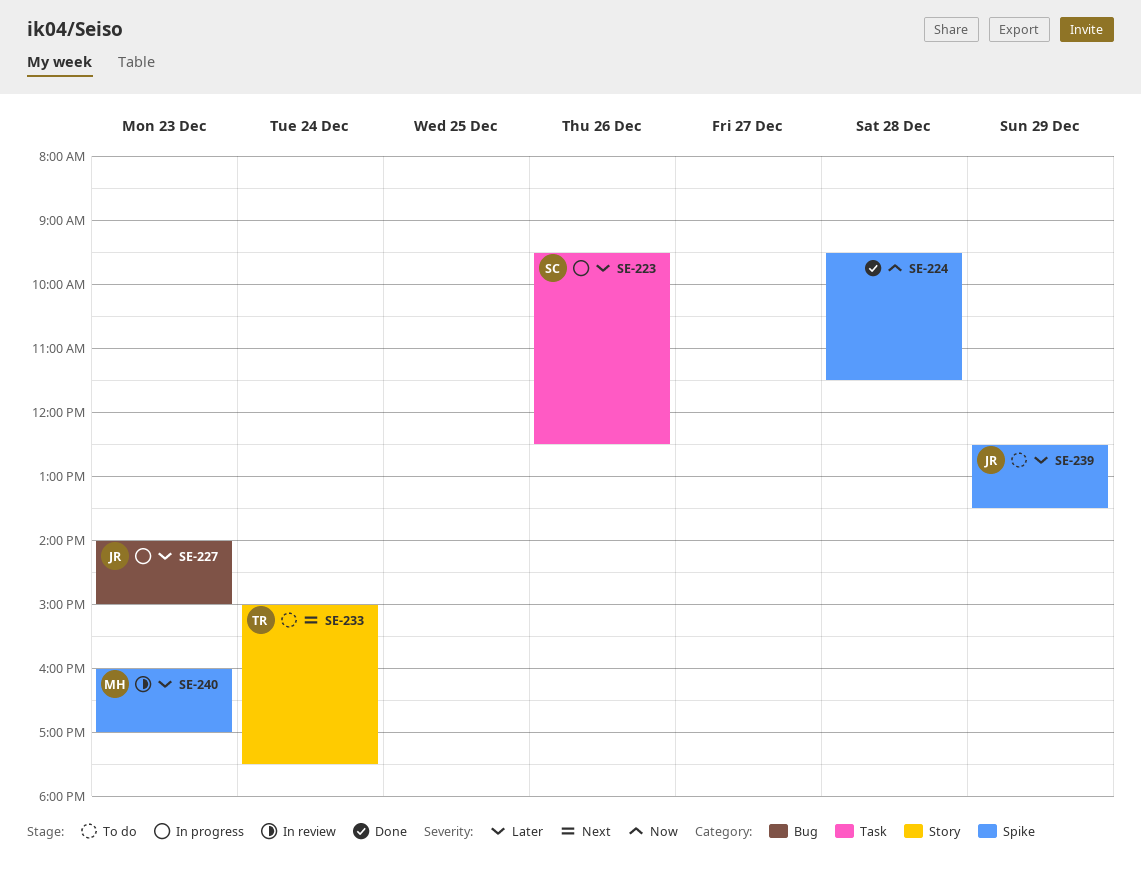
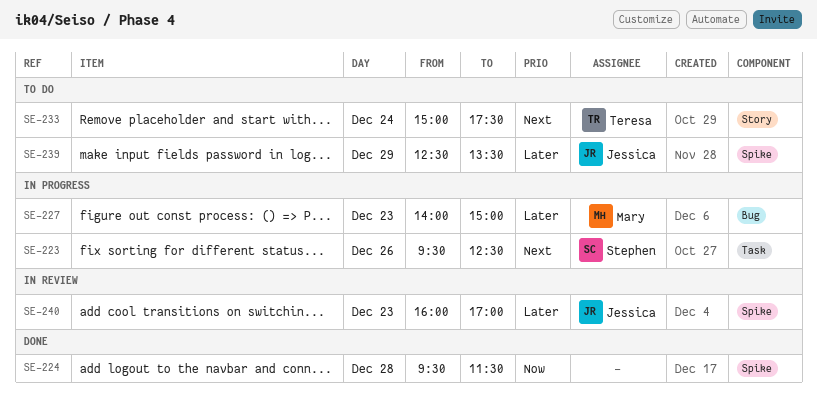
SE-223, priority: Later -> Next
SE-227, owner: Jessica -> Mary
SE-240, owner: Mary -> Jessica

